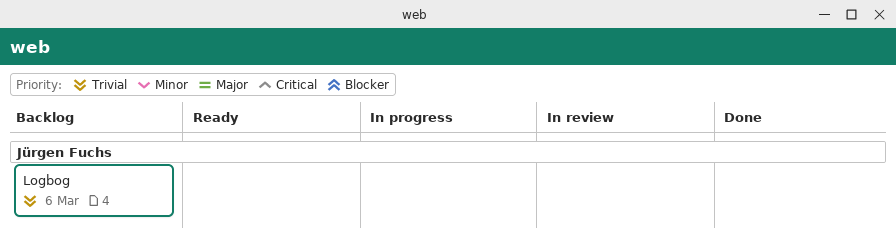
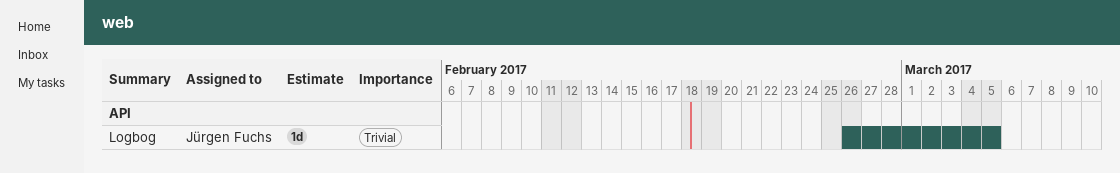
Logbog, due: Mar 6 -> Mar 5

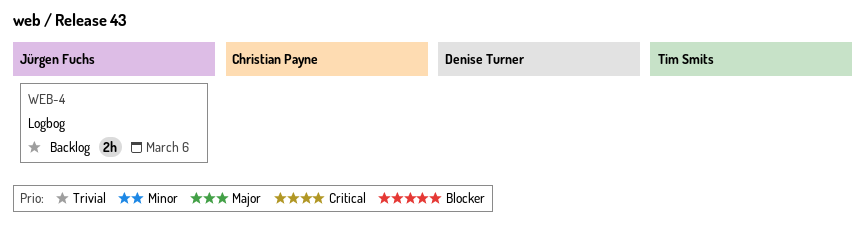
Logbog, estimate: 1d -> 2h
Logbog, due: Mar 5 -> Mar 6

